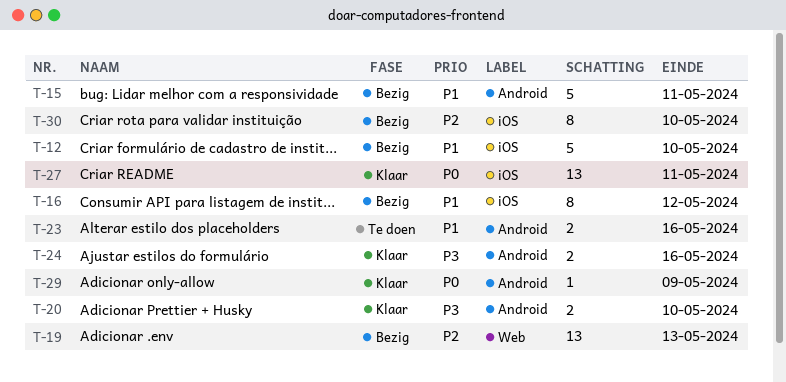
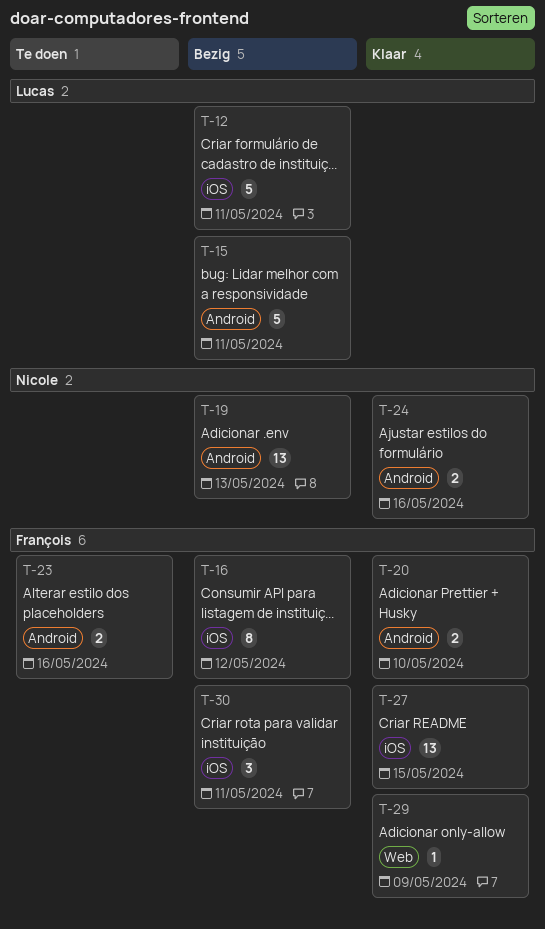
T-12, due: May 10 -> May 11
T-19, label: Web -> Android
T-27, due: May 11 -> May 15
T-29, label: Android -> Web
T-30, estimate: 8 -> 3
T-30, due: May 10 -> May 11

